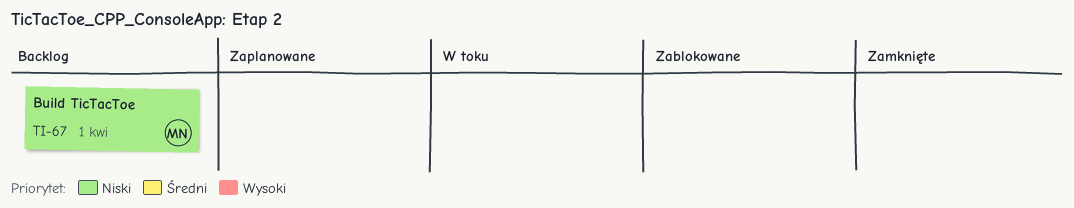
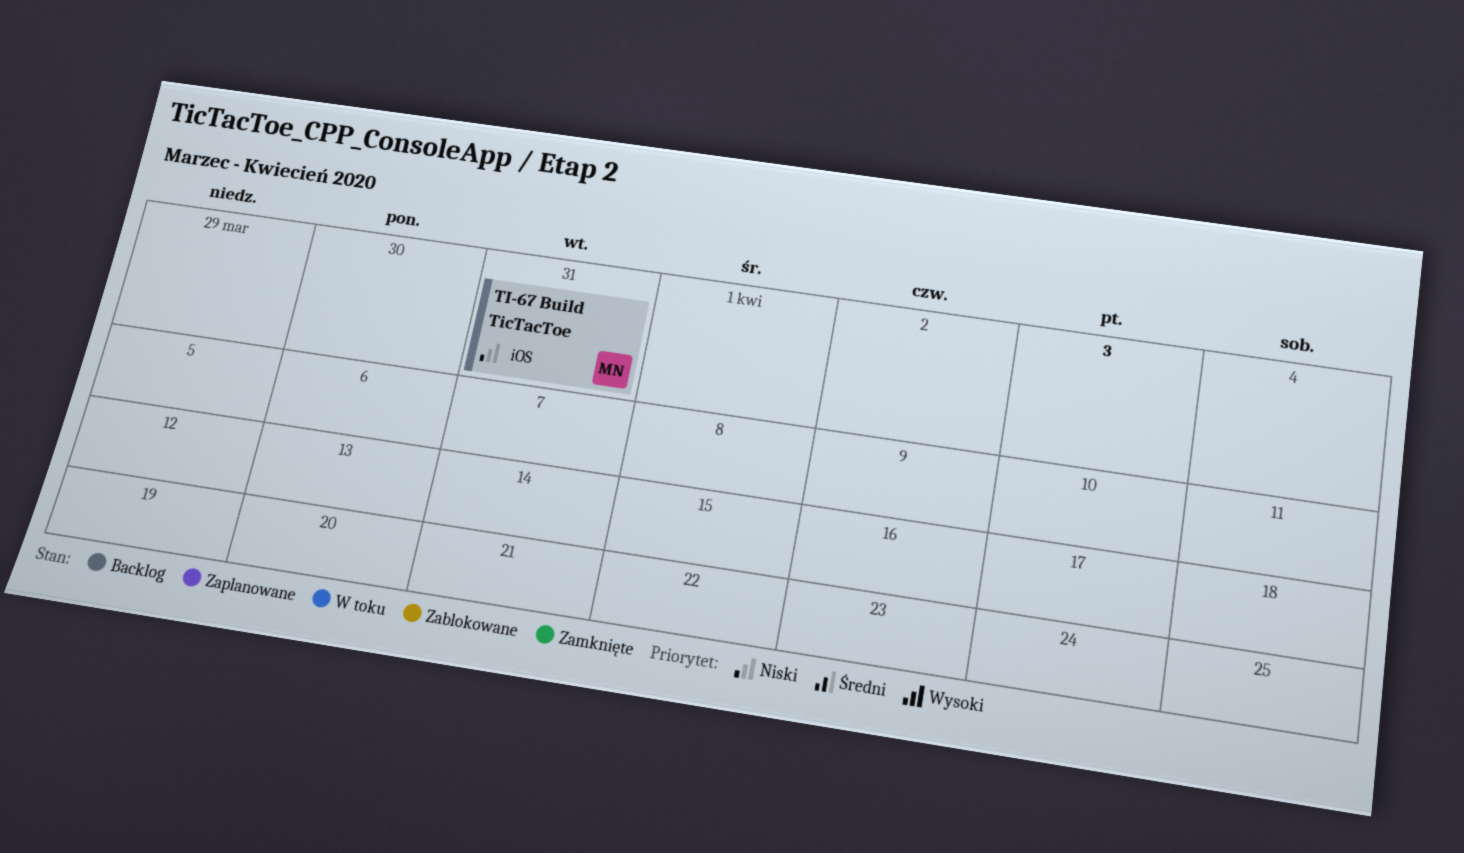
TI-67, due: Apr 1 -> Mar 31

